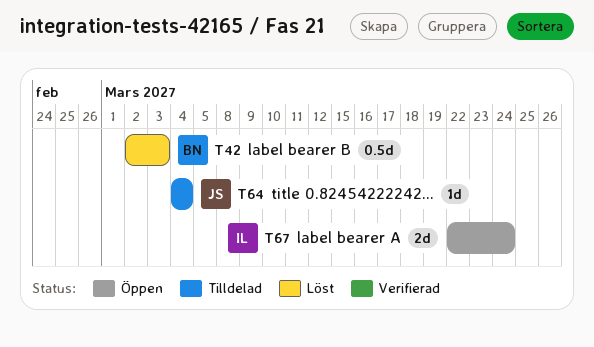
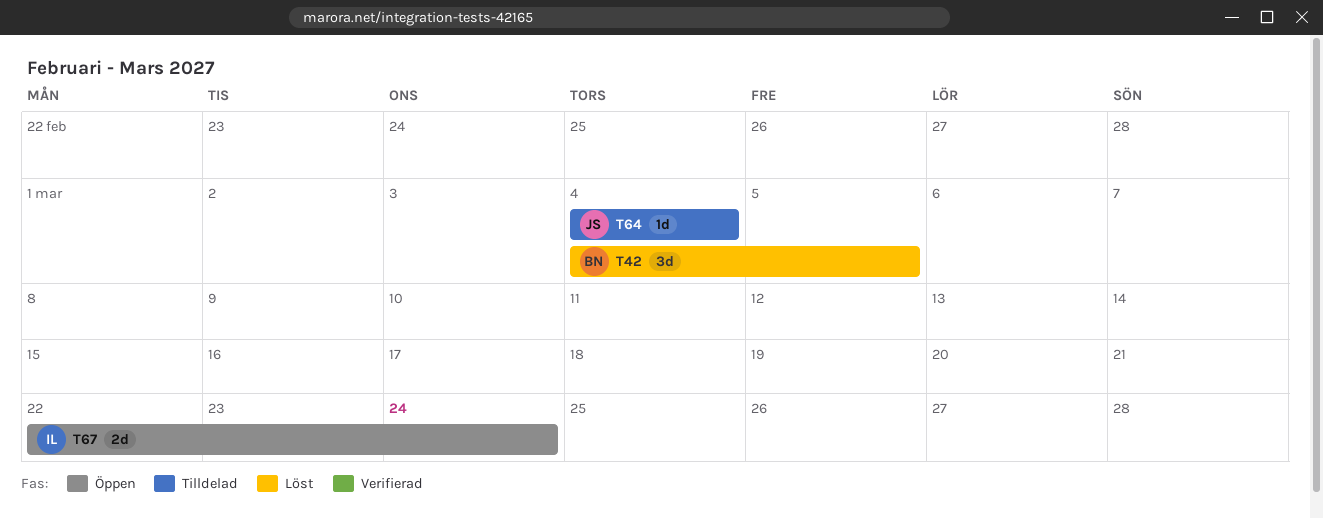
T42, estimate: 0.5d -> 3d
T42, start: Mar 2 -> Mar 4
T42, due: Mar 3 -> Mar 5

